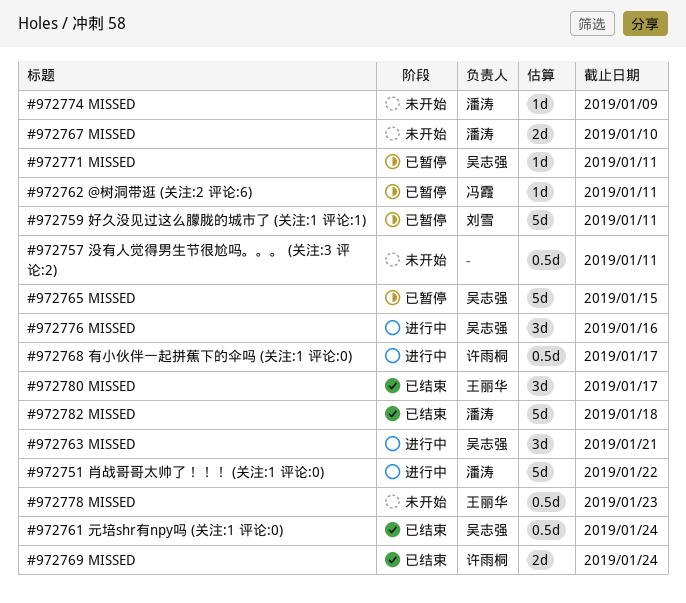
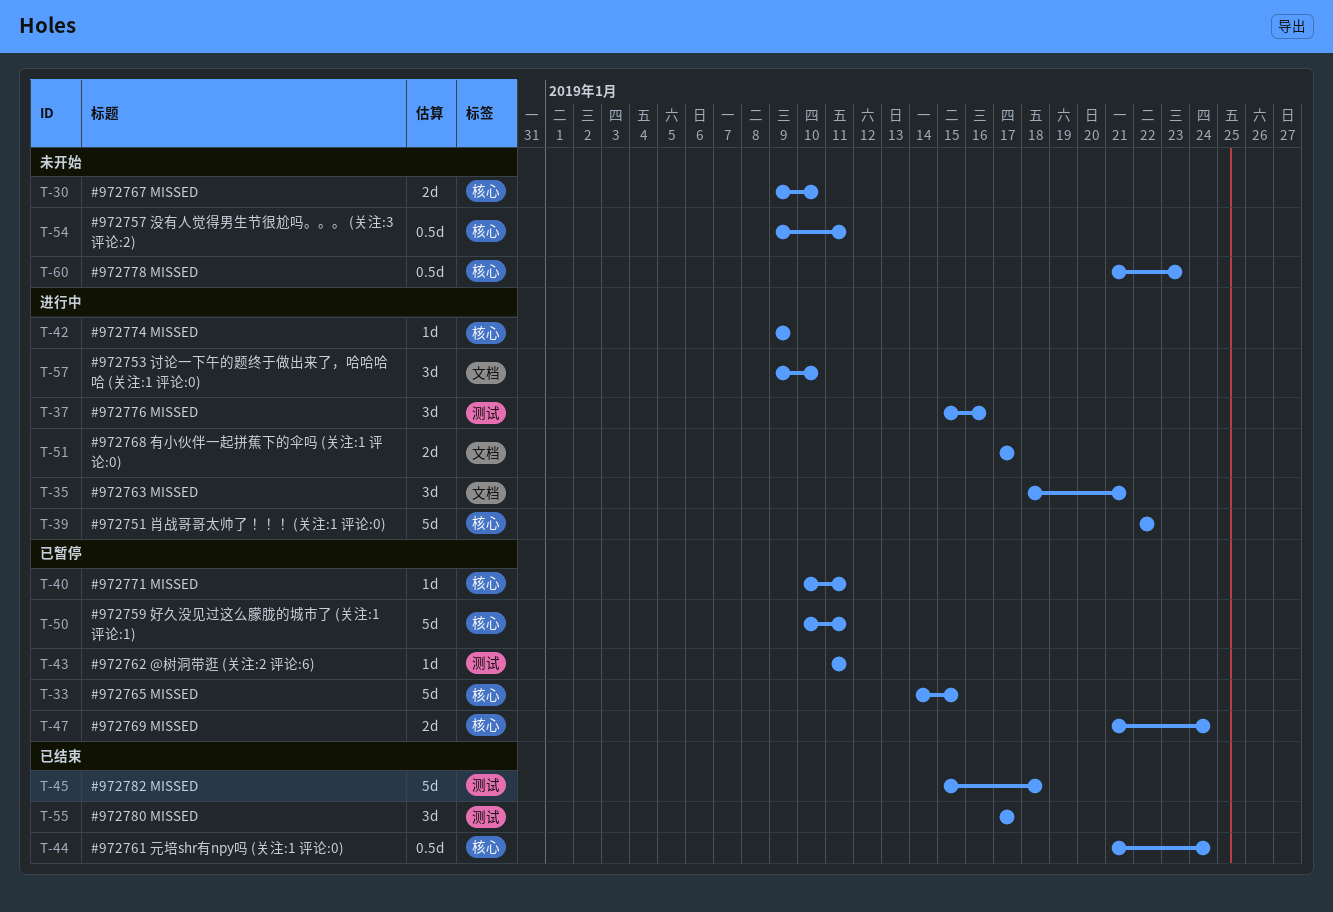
#972753 讨论一下午的题终于做出来了，哈哈哈哈 (关注:1 评论:0): none -> present
#972768 有小伙伴一起拼蕉下的伞吗 (关注:1 评论:0), estimate: 0.5d -> 2d
#972769 MISSED, status: 已结束 -> 已暂停
#972774 MISSED, status: 未开始 -> 进行中

